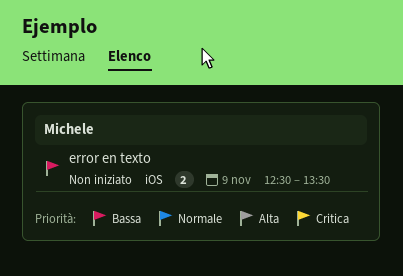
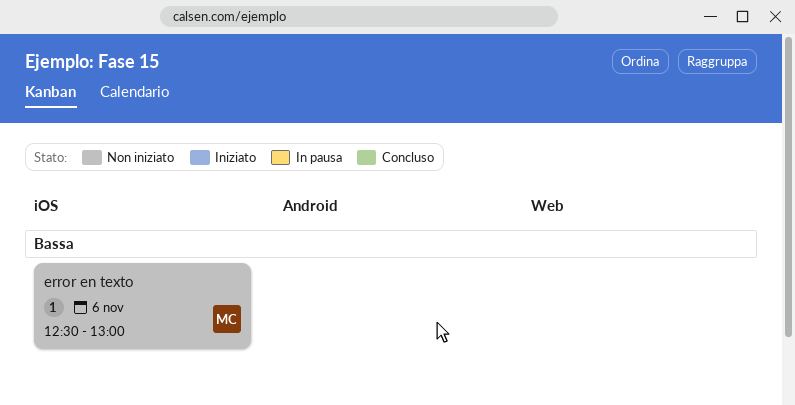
error en texto, estimate: 2 -> 1
error en texto, day: Nov 9 -> Nov 6
error en texto, ends: 13:30 -> 13:00

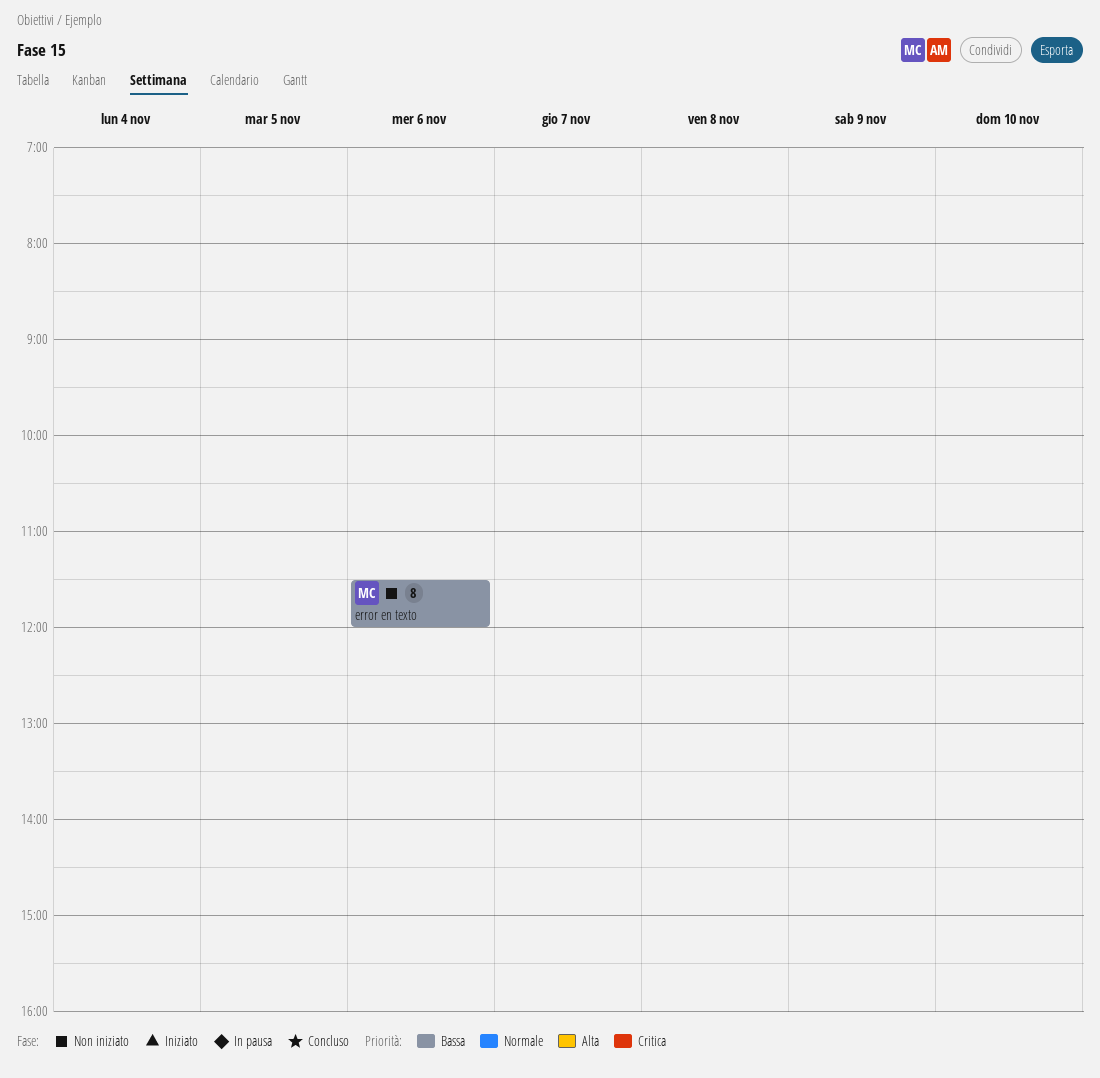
error en texto, estimate: 1 -> 8
error en texto, begins: 12:30 -> 11:30
error en texto, ends: 13:00 -> 12:00

